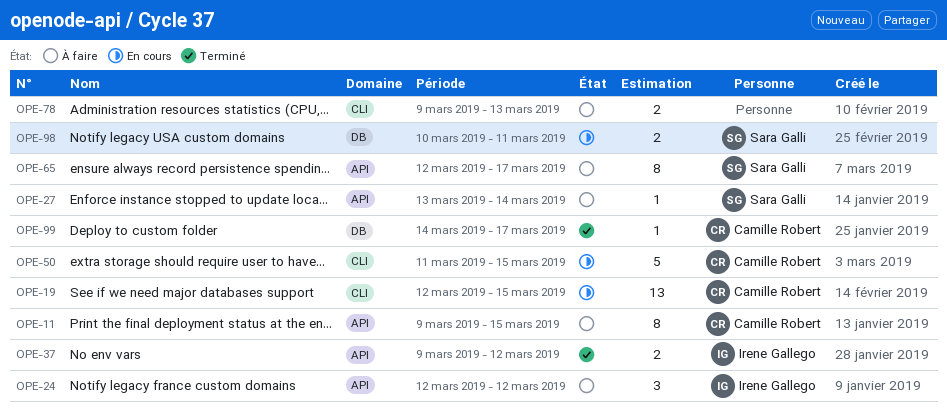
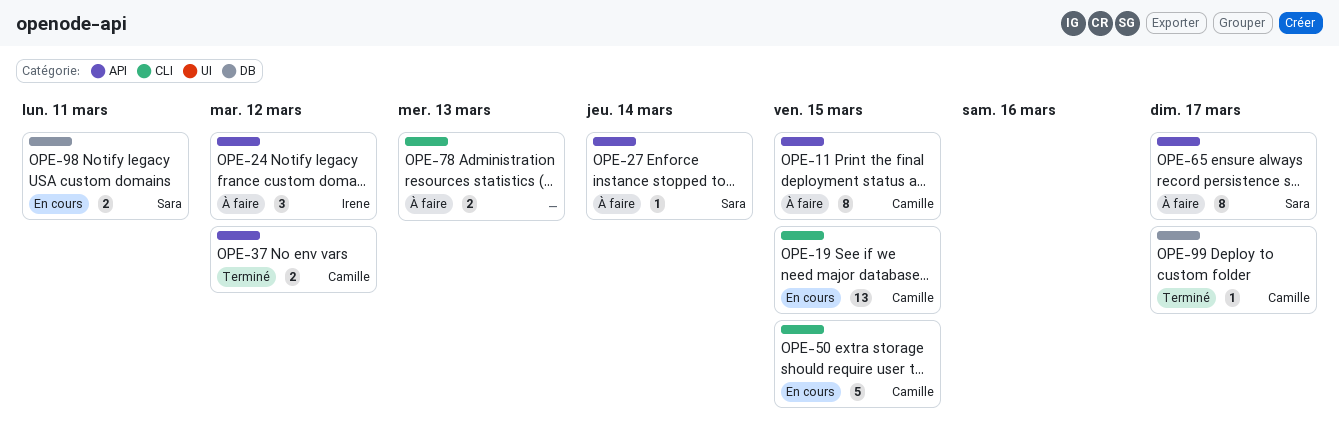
OPE-37, owner: Irene Gallego -> Camille Robert

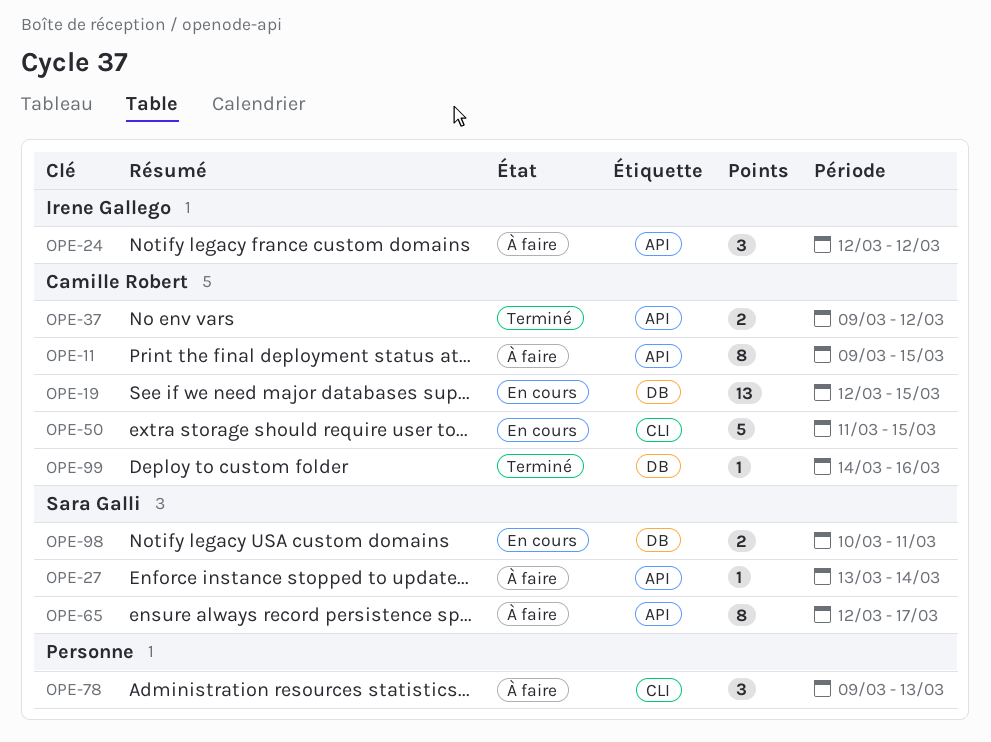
OPE-19, label: CLI -> DB
OPE-78, estimate: 2 -> 3
OPE-99, due: Mar 17 -> Mar 16

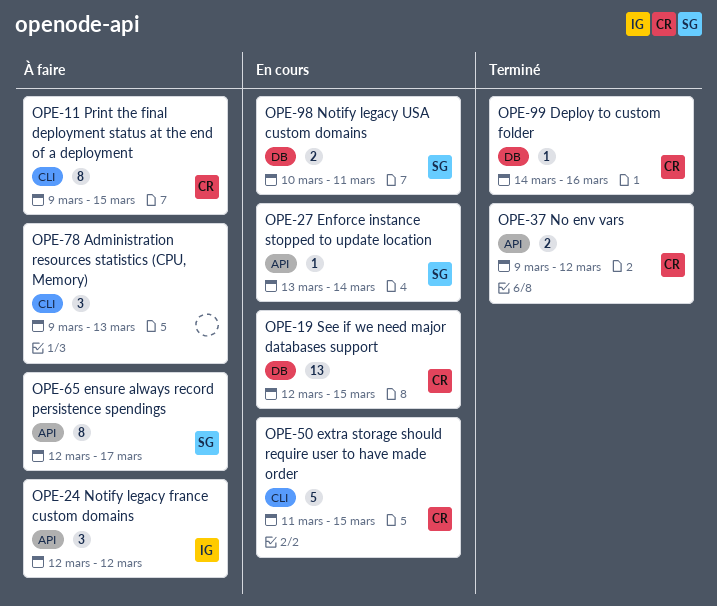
OPE-11, label: API -> CLI
OPE-27, status: À faire -> En cours

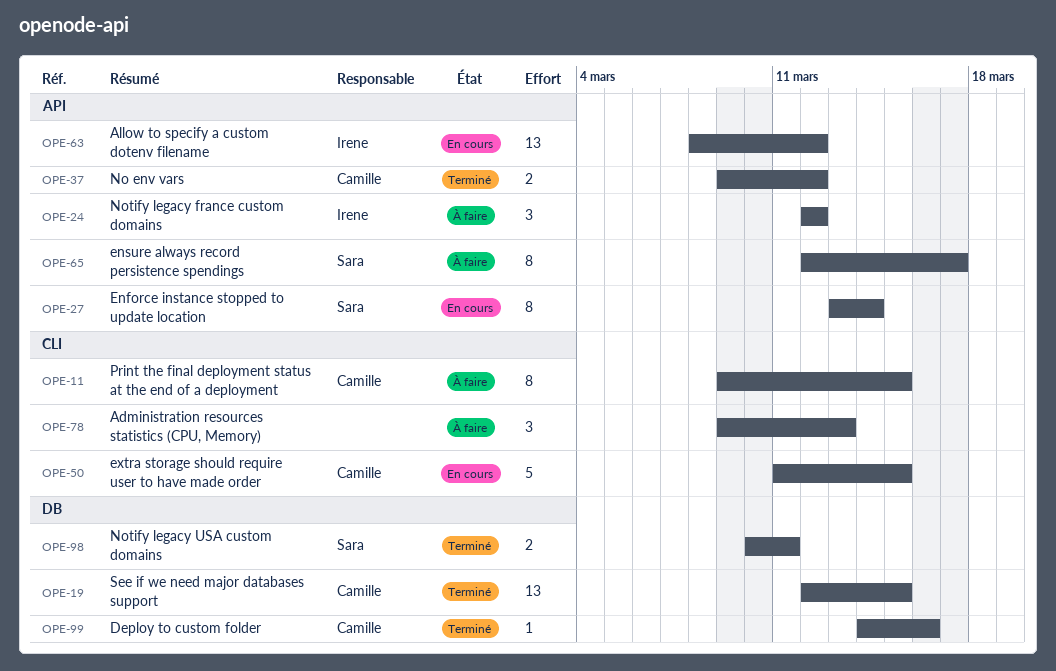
OPE-19, status: En cours -> Terminé
OPE-27, estimate: 1 -> 8
OPE-63: none -> present
OPE-98, status: En cours -> Terminé

